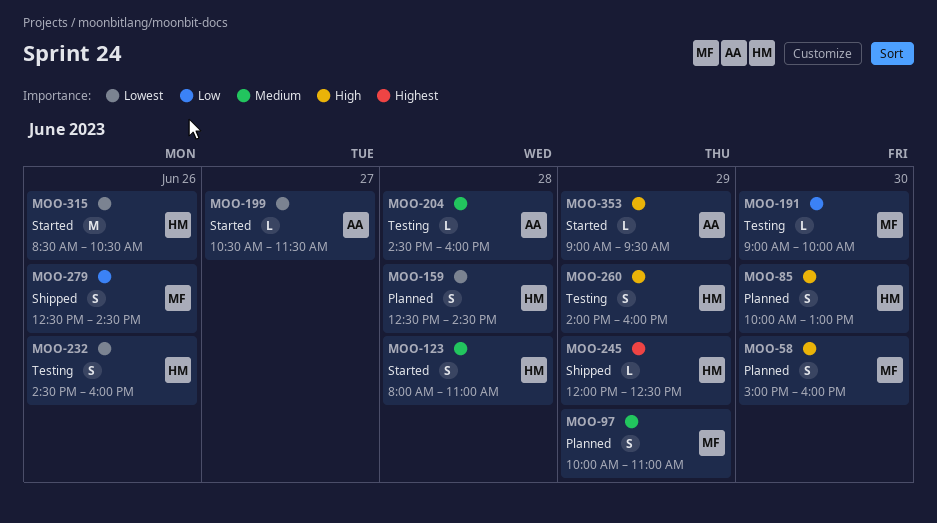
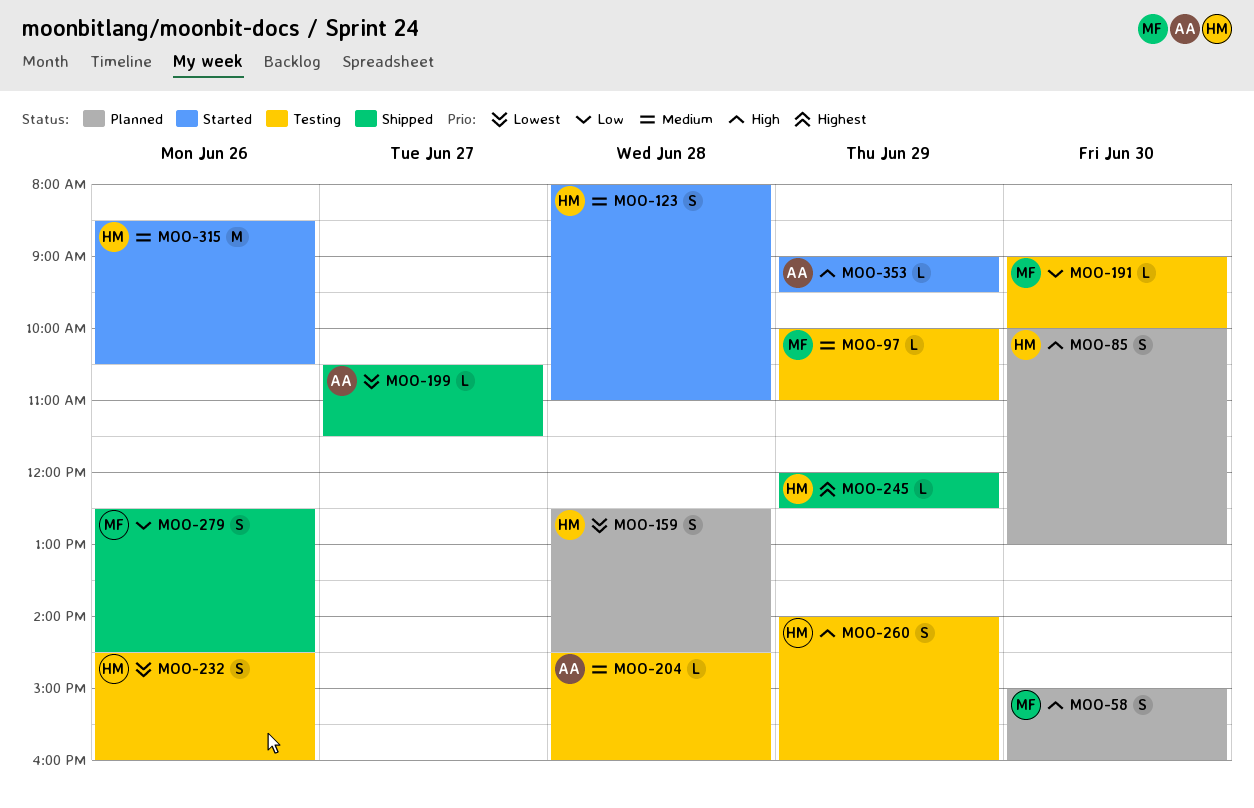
MOO-97, status: Planned -> Testing
MOO-97, estimate: S -> L
MOO-199, status: Started -> Shipped
MOO-315, priority: Lowest -> Medium

